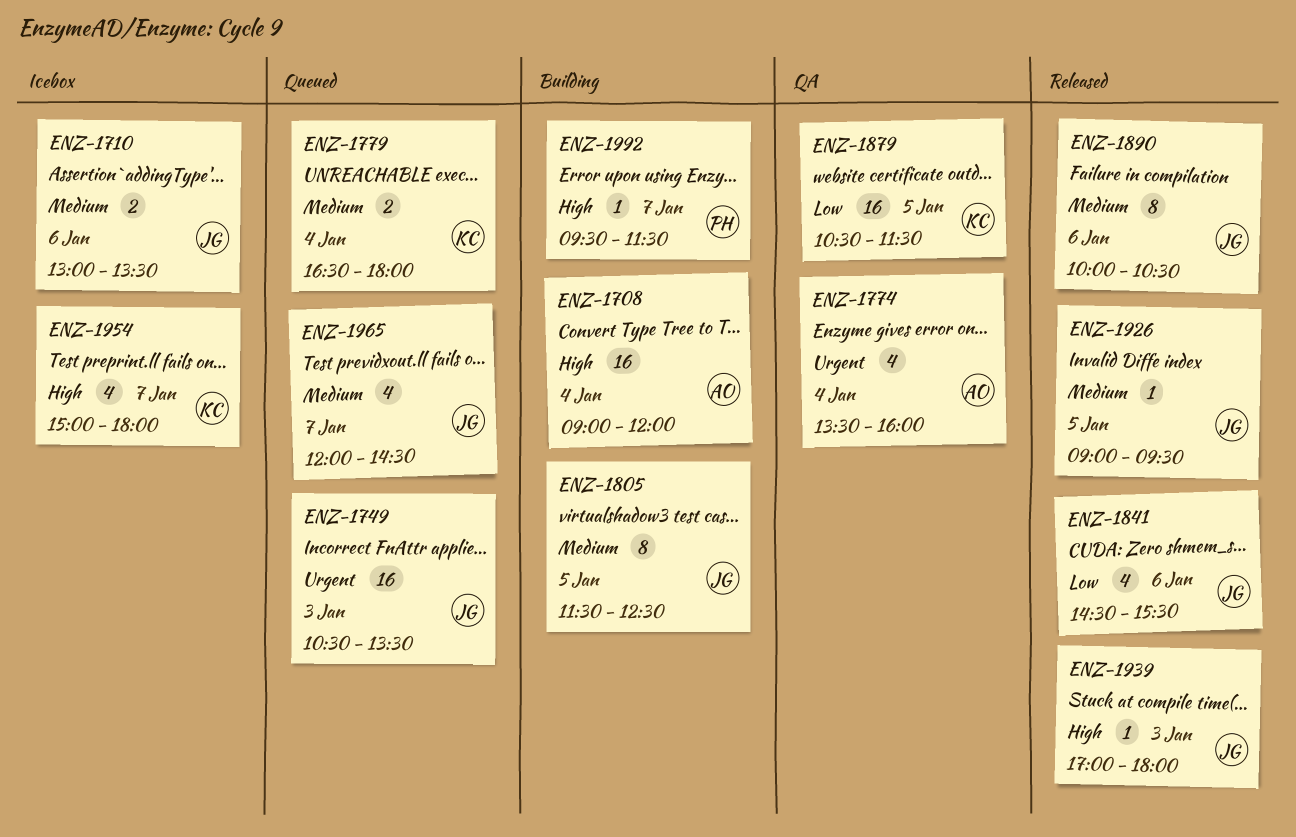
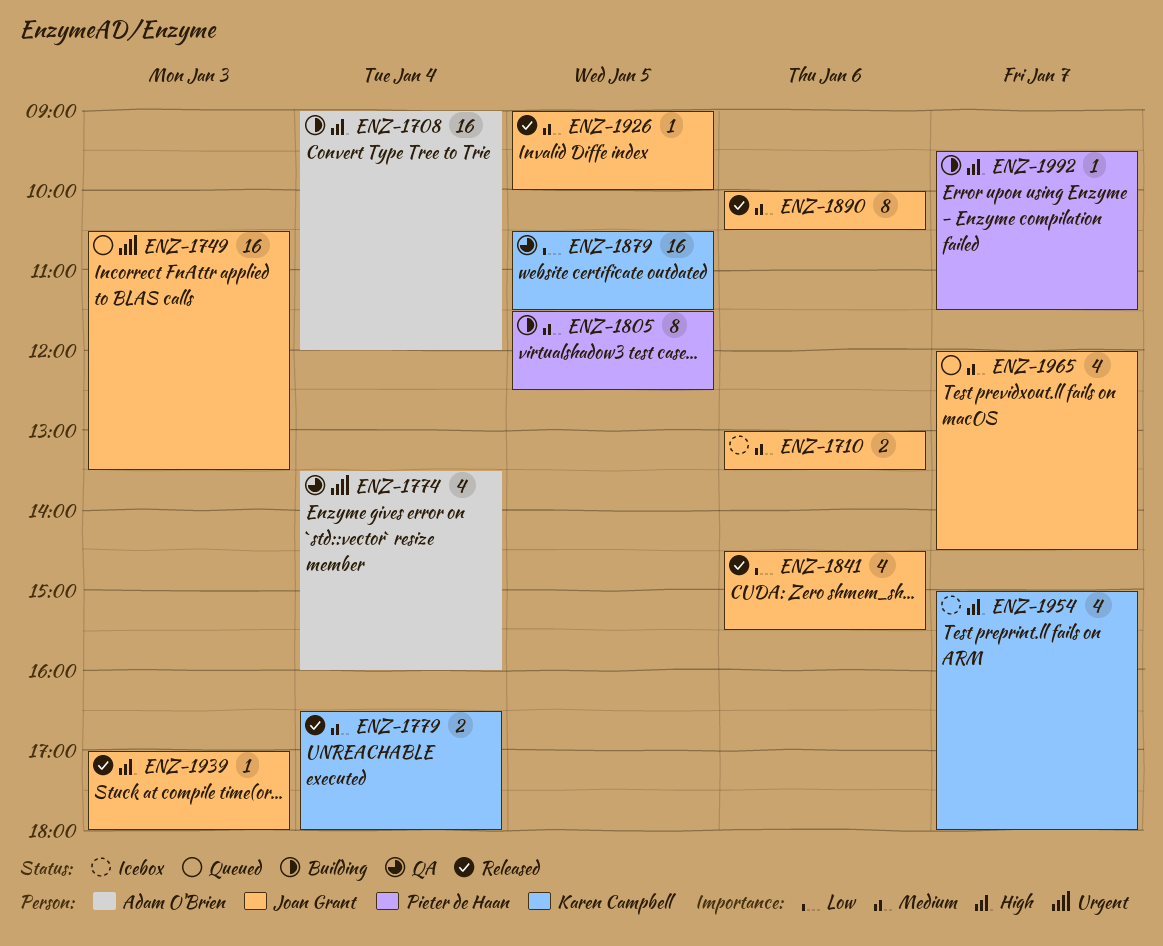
ENZ-1779, status: Queued -> Released
ENZ-1805, owner: Joan Grant -> Pieter de Haan
ENZ-1926, ends: 09:30 -> 10:00

